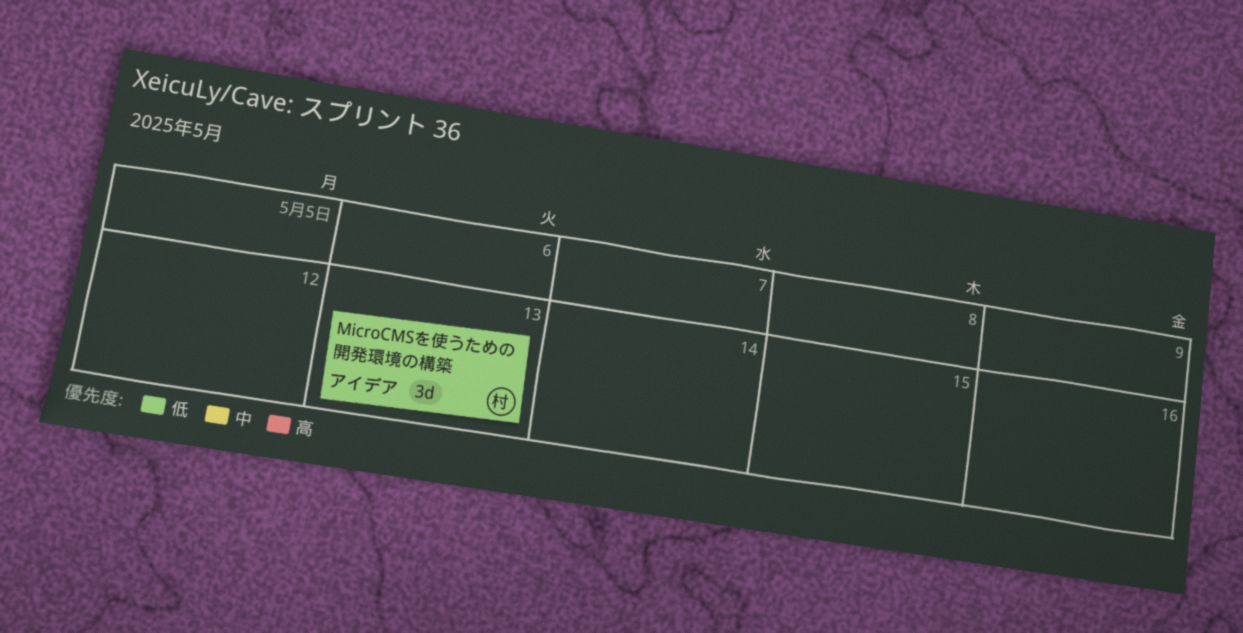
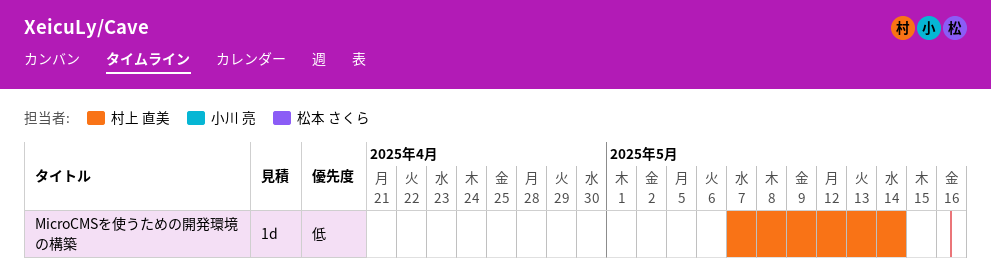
MicroCMSを使うための開発環境の構築, estimate: 3d -> 1d
MicroCMSを使うための開発環境の構築, due: May 13 -> May 14

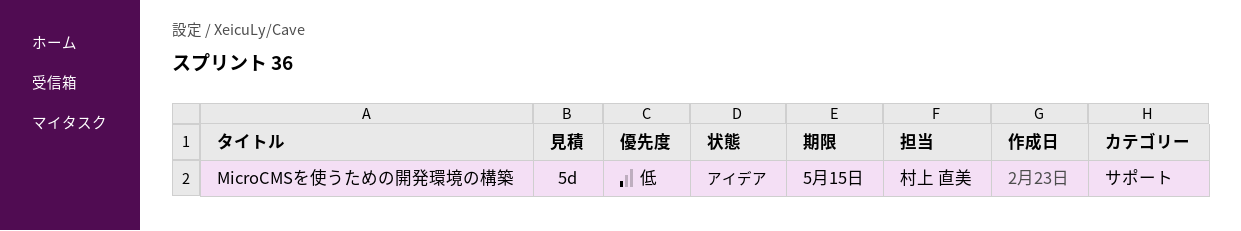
MicroCMSを使うための開発環境の構築, estimate: 1d -> 5d
MicroCMSを使うための開発環境の構築, due: May 14 -> May 15

